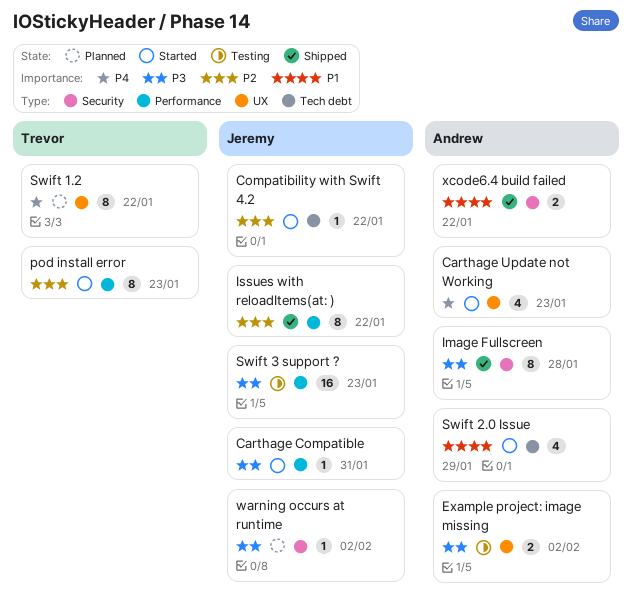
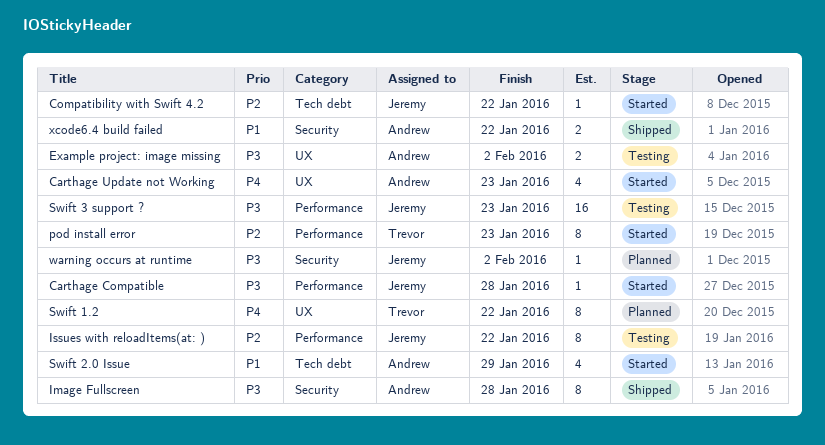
Carthage Compatible, due: Jan 31 -> Jan 28
Issues with reloadItems(at: ), status: Shipped -> Testing

